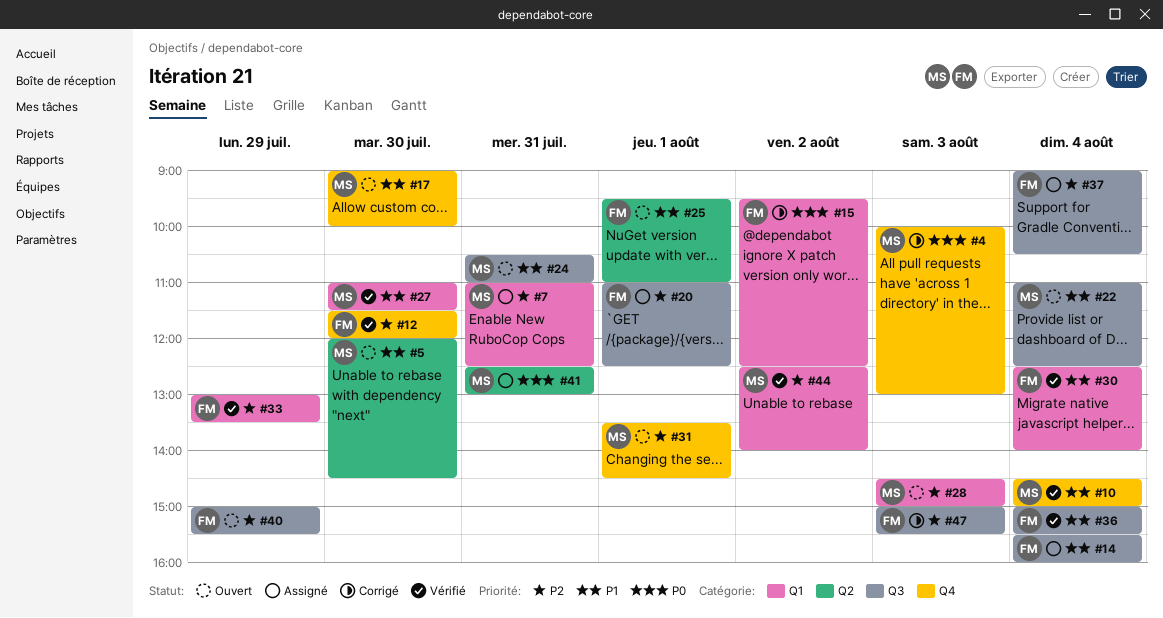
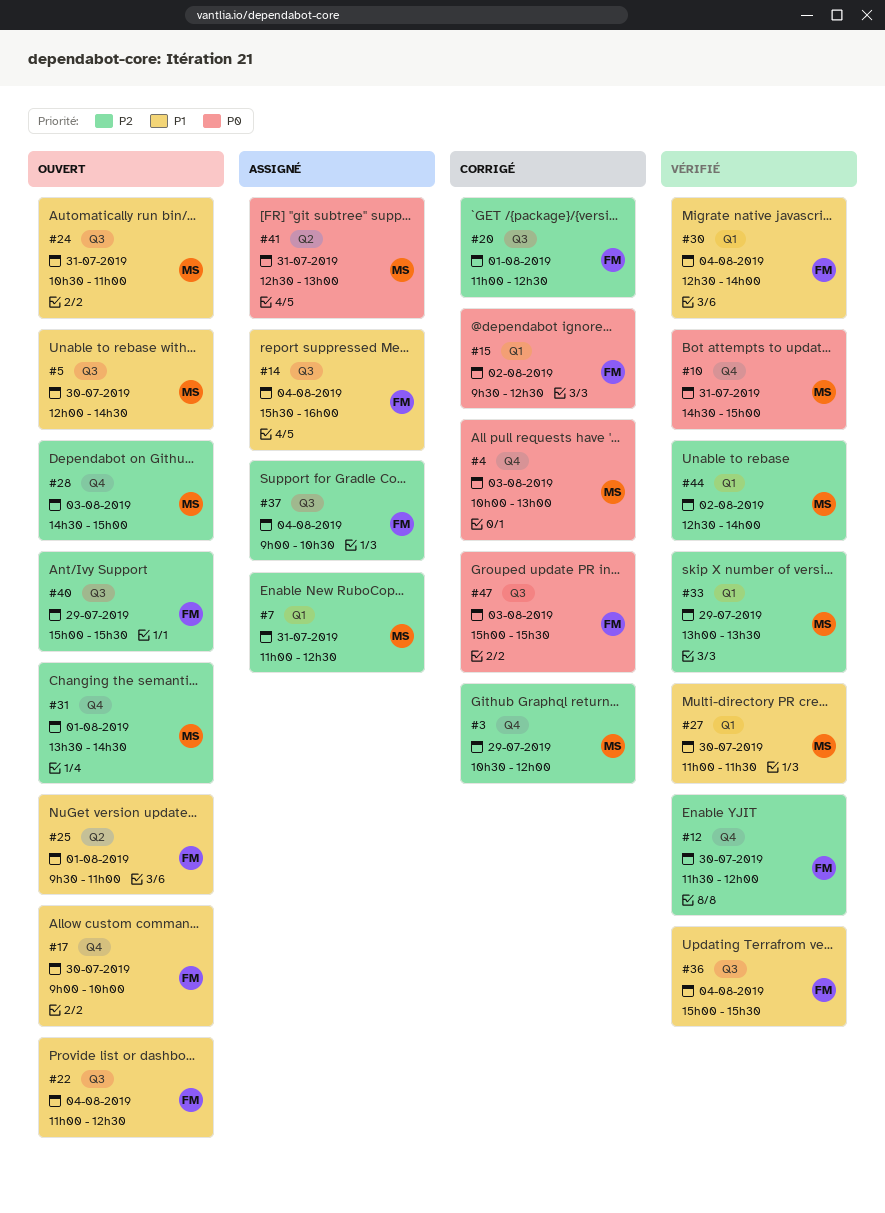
#3: none -> present
#5, label: Q2 -> Q3
#10, priority: P1 -> P0
#10, day: Aug 4 -> Jul 31
#17, owner: MS -> FM
#20, status: Assigné -> Corrigé
#22, owner: MS -> FM
#28, label: Q1 -> Q4
#33, owner: FM -> MS
#47, priority: P2 -> P0

